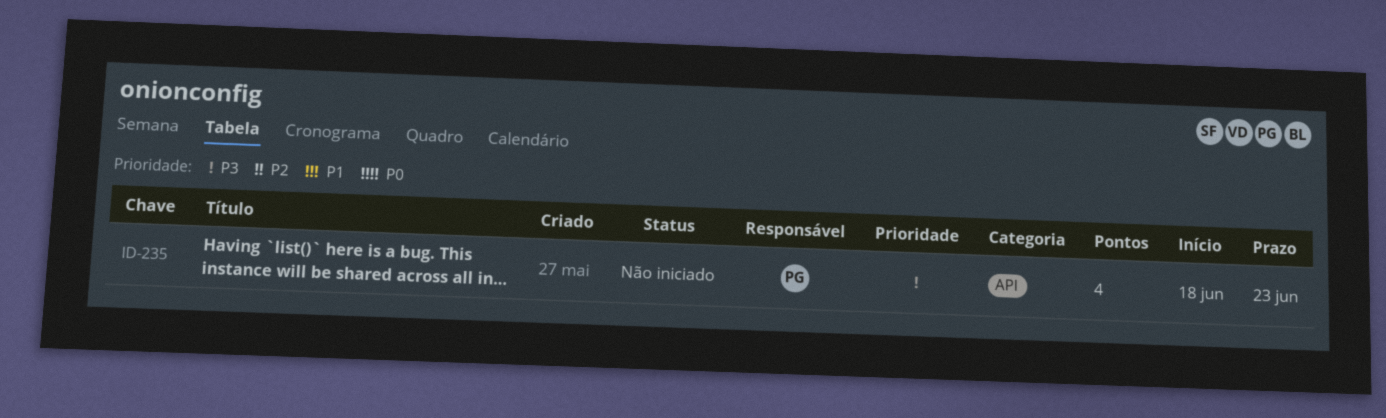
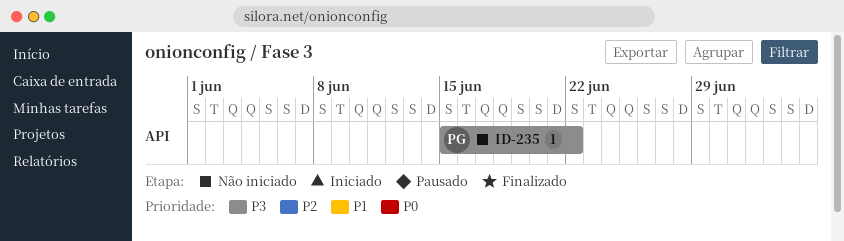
ID-235, estimate: 4 -> 1
ID-235, start: Jun 18 -> Jun 15
ID-235, due: Jun 23 -> Jun 22

